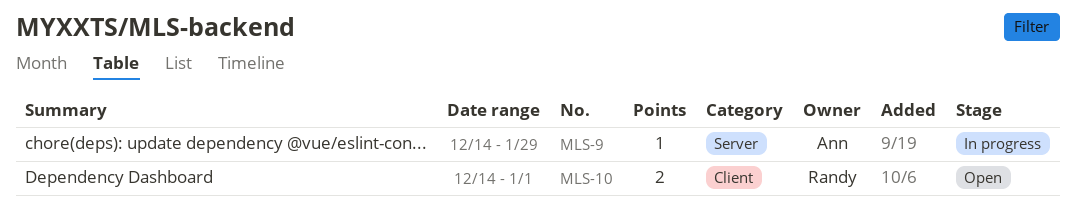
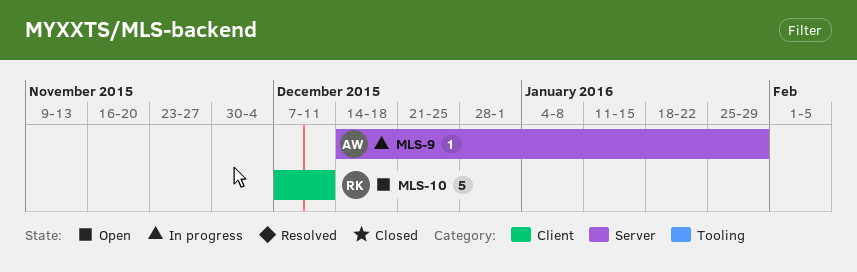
MLS-10, estimate: 2 -> 5
MLS-10, start: Dec 14 -> Dec 7
MLS-10, due: Jan 1 -> Dec 11

